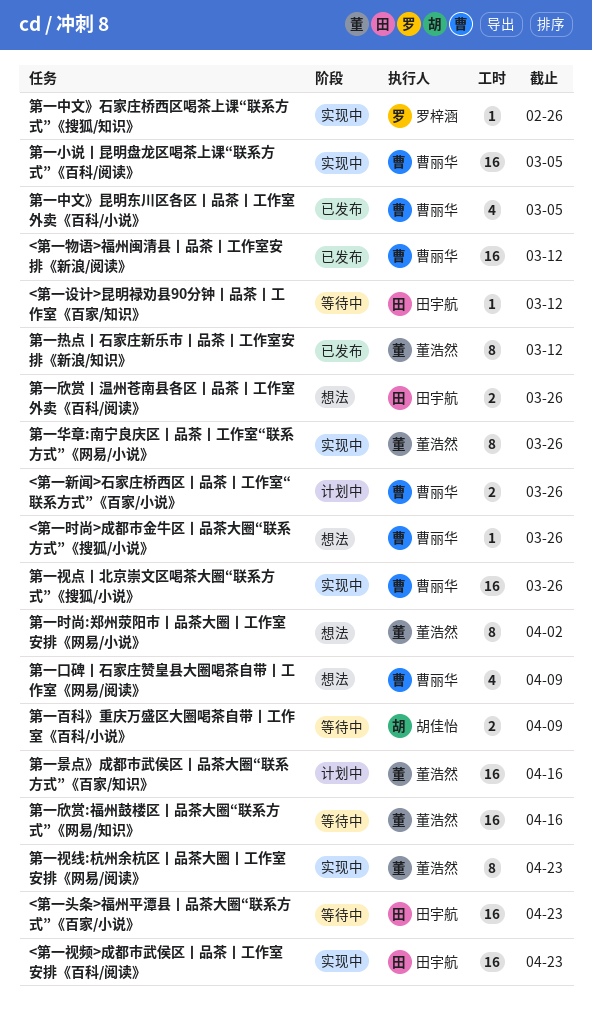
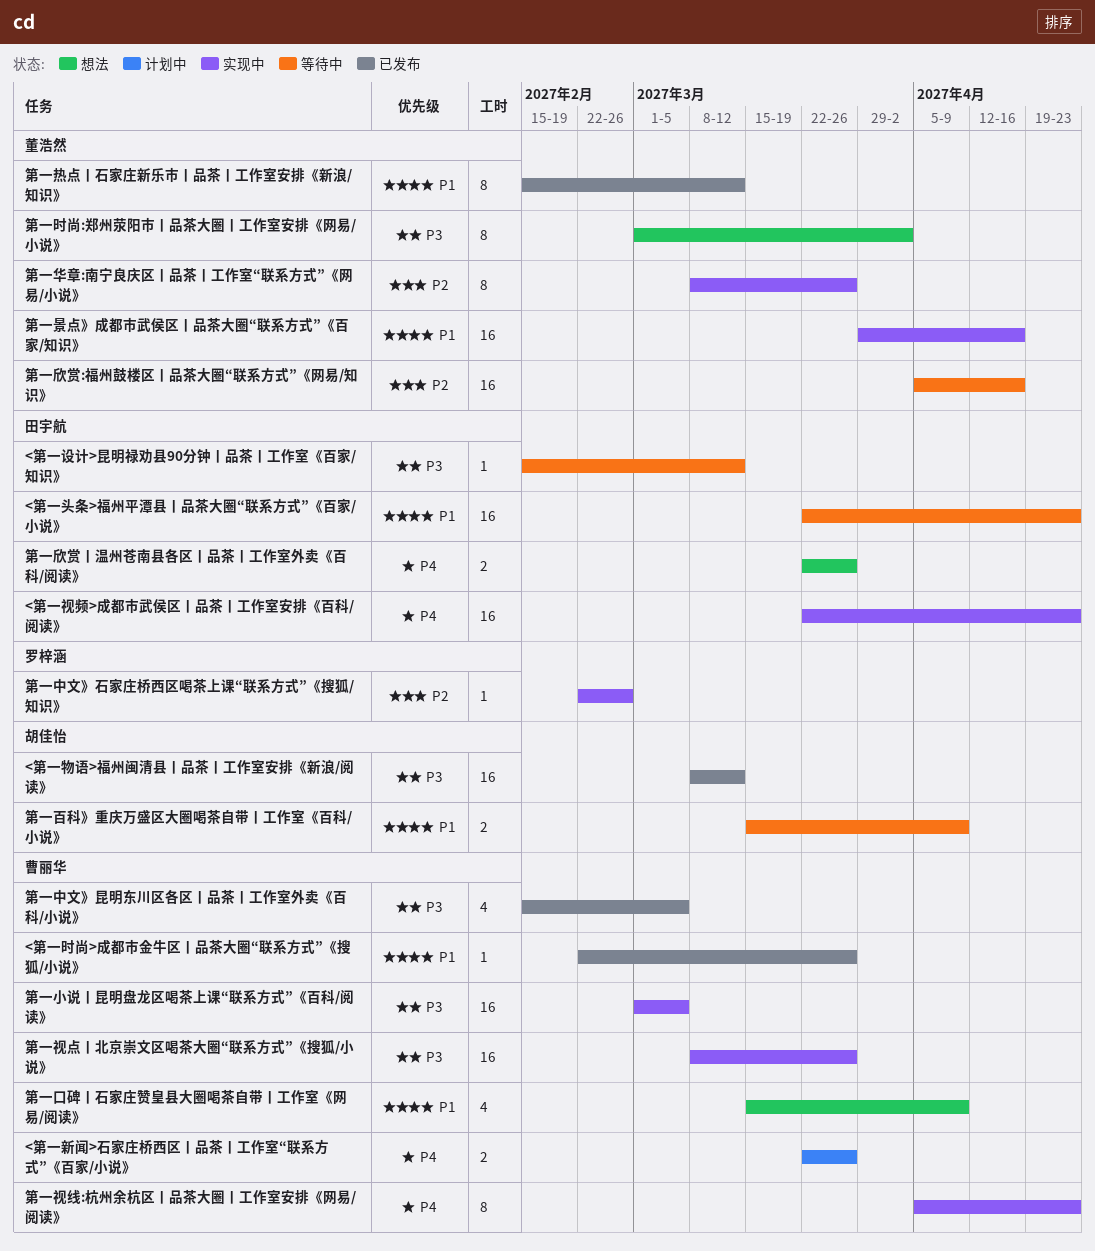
<第一时尚>成都市金牛区丨品茶大圈“联系方式”《搜狐/小说》, status: 想法 -> 已发布
<第一物语>福州闽清县丨品茶丨工作室安排《新浪/阅读》, owner: 曹丽华 -> 胡佳怡
第一景点》成都市武侯区丨品茶大圈“联系方式”《百家/知识》, status: 计划中 -> 实现中
第一视线:杭州余杭区丨品茶大圈丨工作室安排《网易/阅读》, owner: 董浩然 -> 曹丽华

